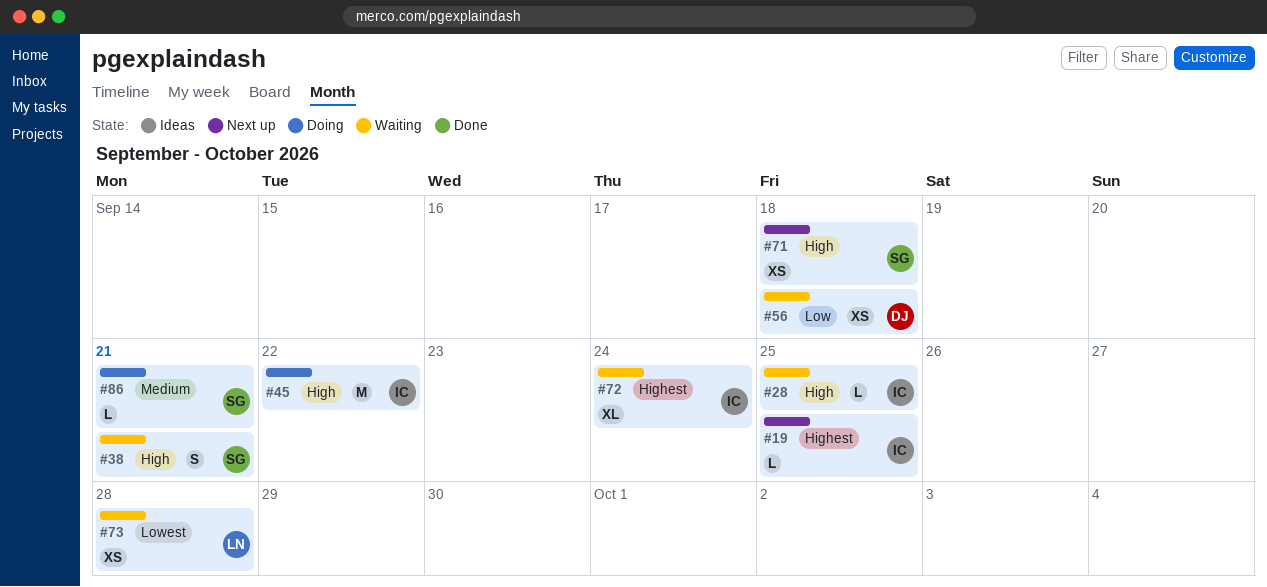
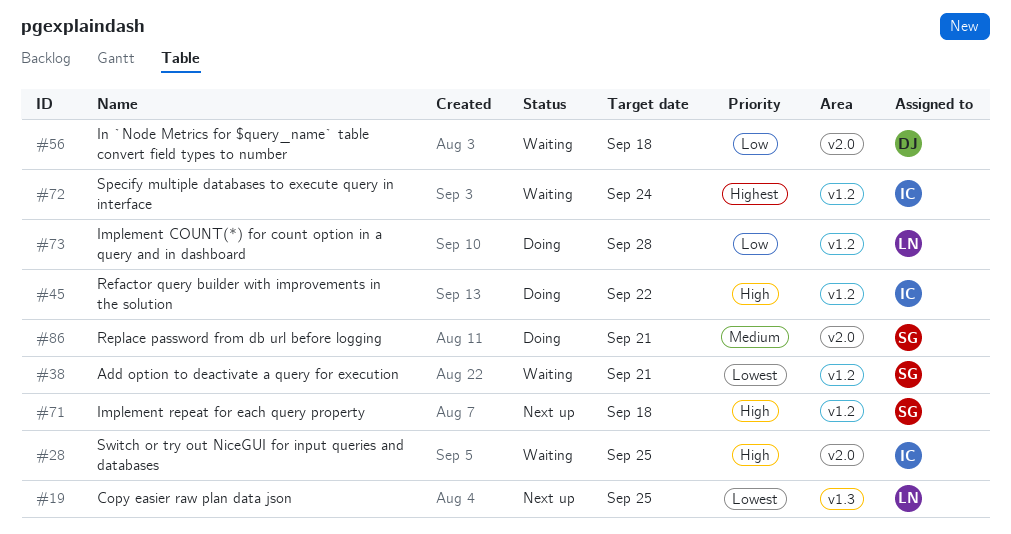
#19, owner: IC -> LN
#19, priority: Highest -> Lowest
#38, priority: High -> Lowest
#73, status: Waiting -> Doing
#73, priority: Lowest -> Low

